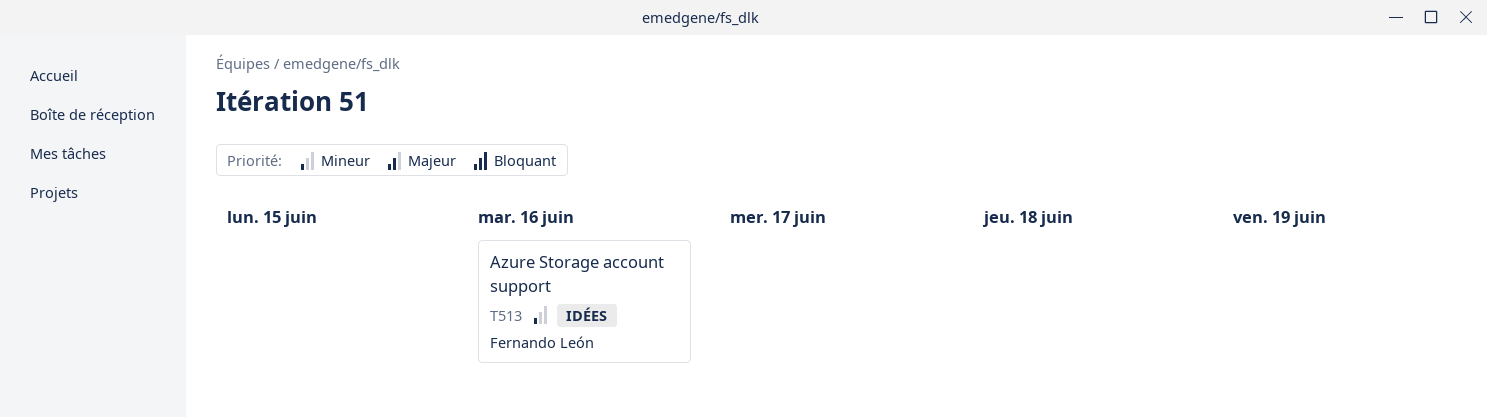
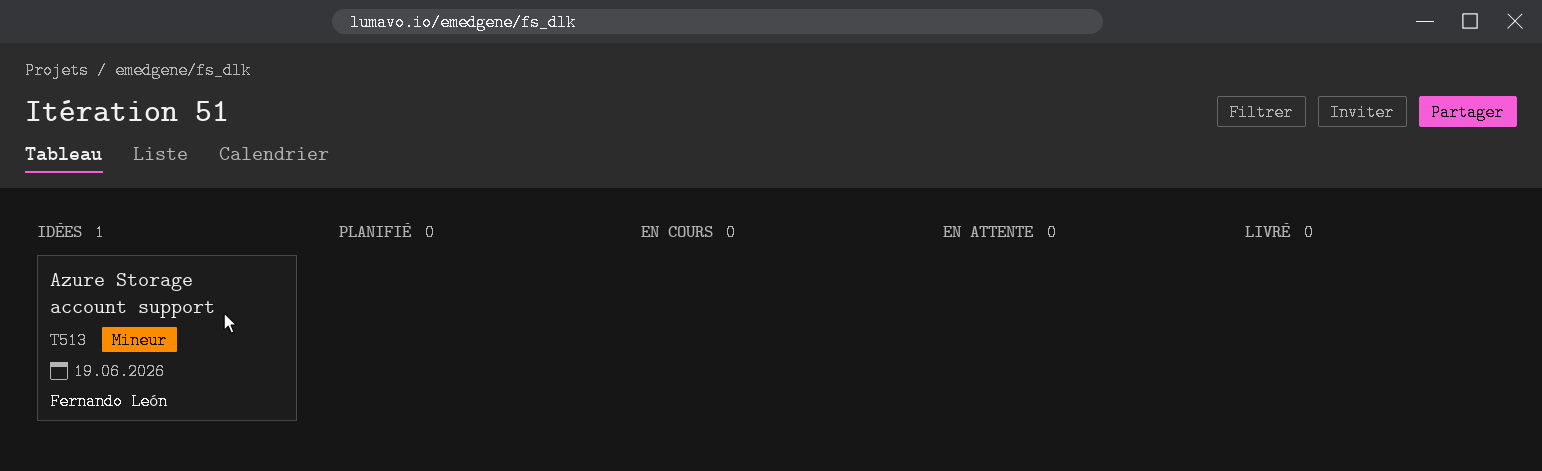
T513, due: Jun 16 -> Jun 19

